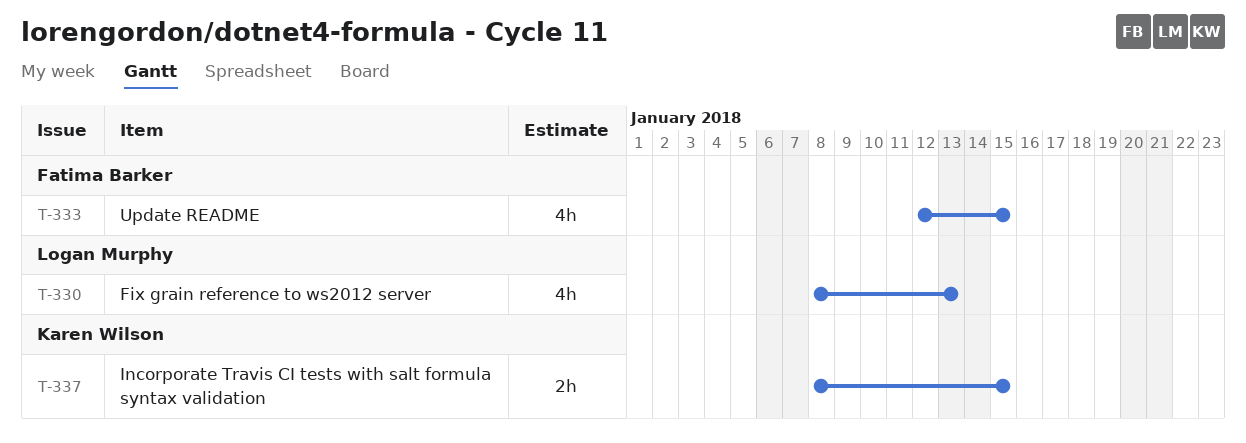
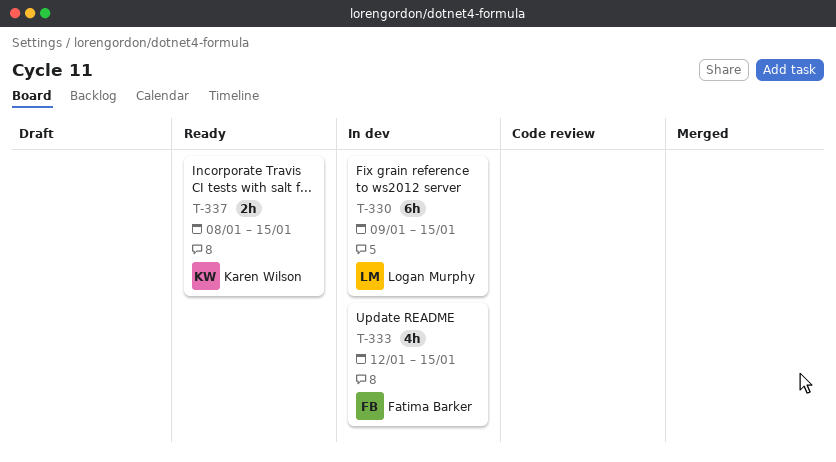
T-330, estimate: 4h -> 6h
T-330, start: Jan 8 -> Jan 9
T-330, due: Jan 13 -> Jan 15

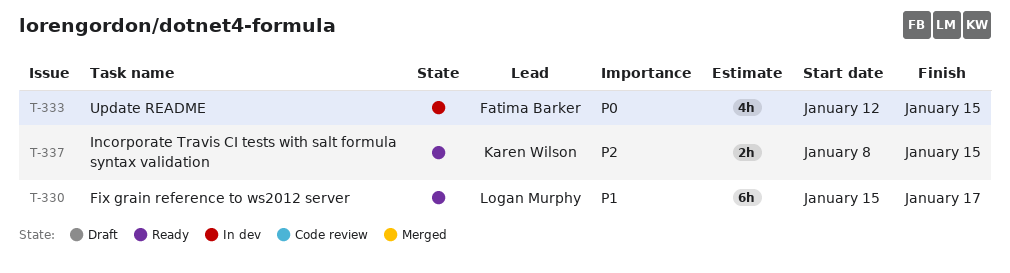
T-330, status: In dev -> Ready
T-330, start: Jan 9 -> Jan 15
T-330, due: Jan 15 -> Jan 17

